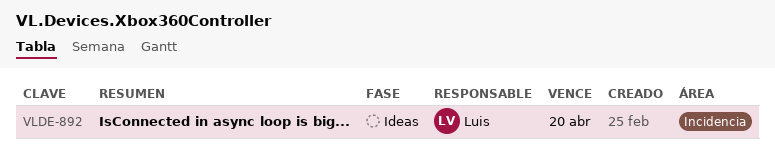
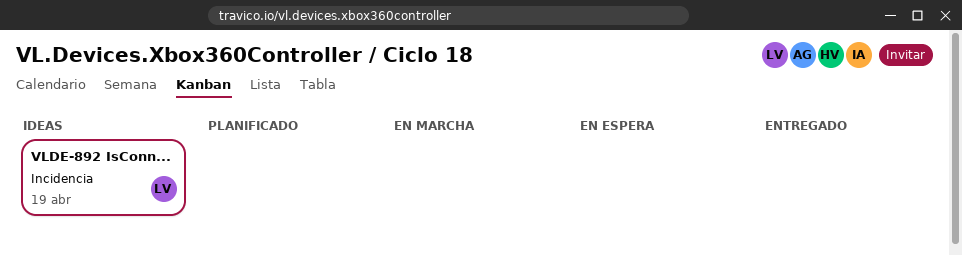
VLDE-892, due: Apr 20 -> Apr 19

